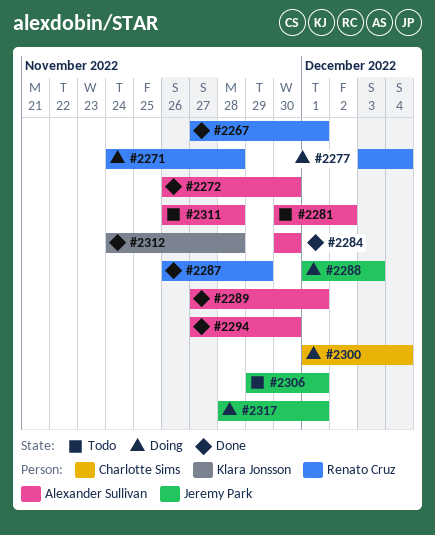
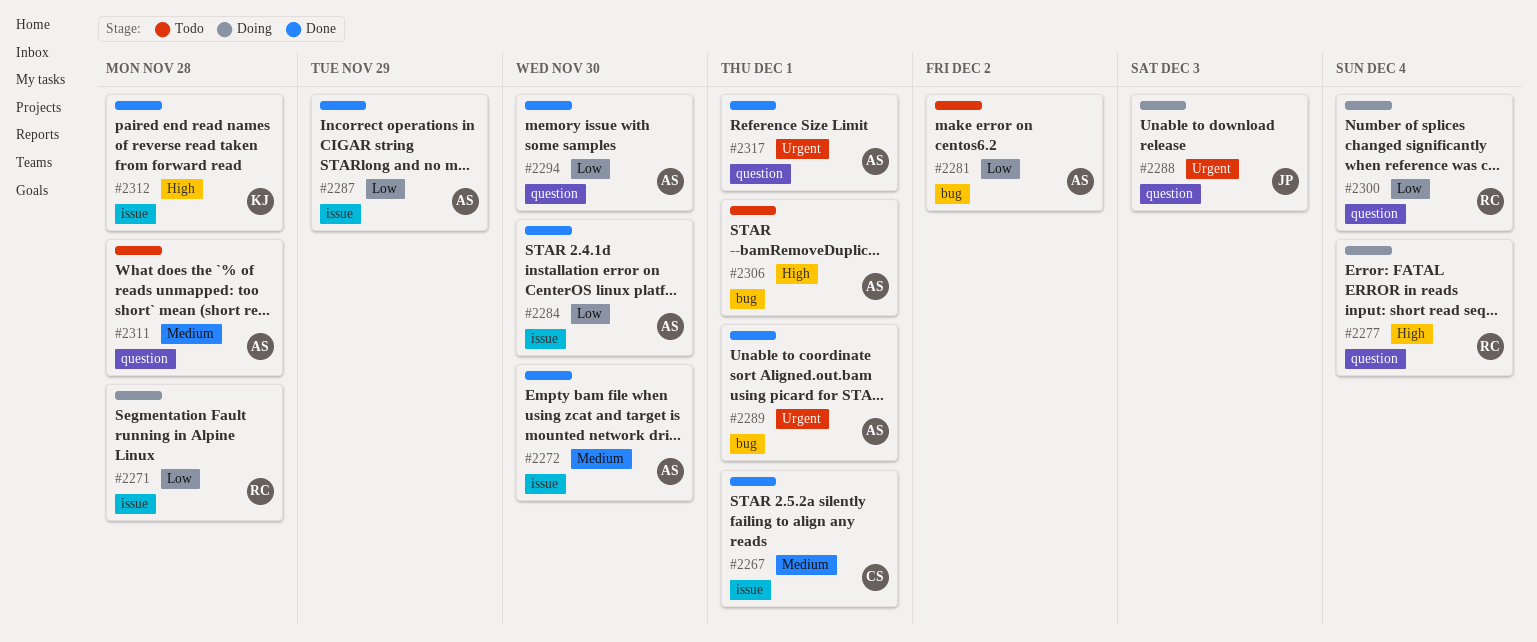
#2267, owner: Renato Cruz -> Charlotte Sims
#2287, owner: Renato Cruz -> Alexander Sullivan
#2300, owner: Charlotte Sims -> Renato Cruz
#2306, owner: Jeremy Park -> Alexander Sullivan
#2317, status: Doing -> Done
#2317, owner: Jeremy Park -> Alexander Sullivan

